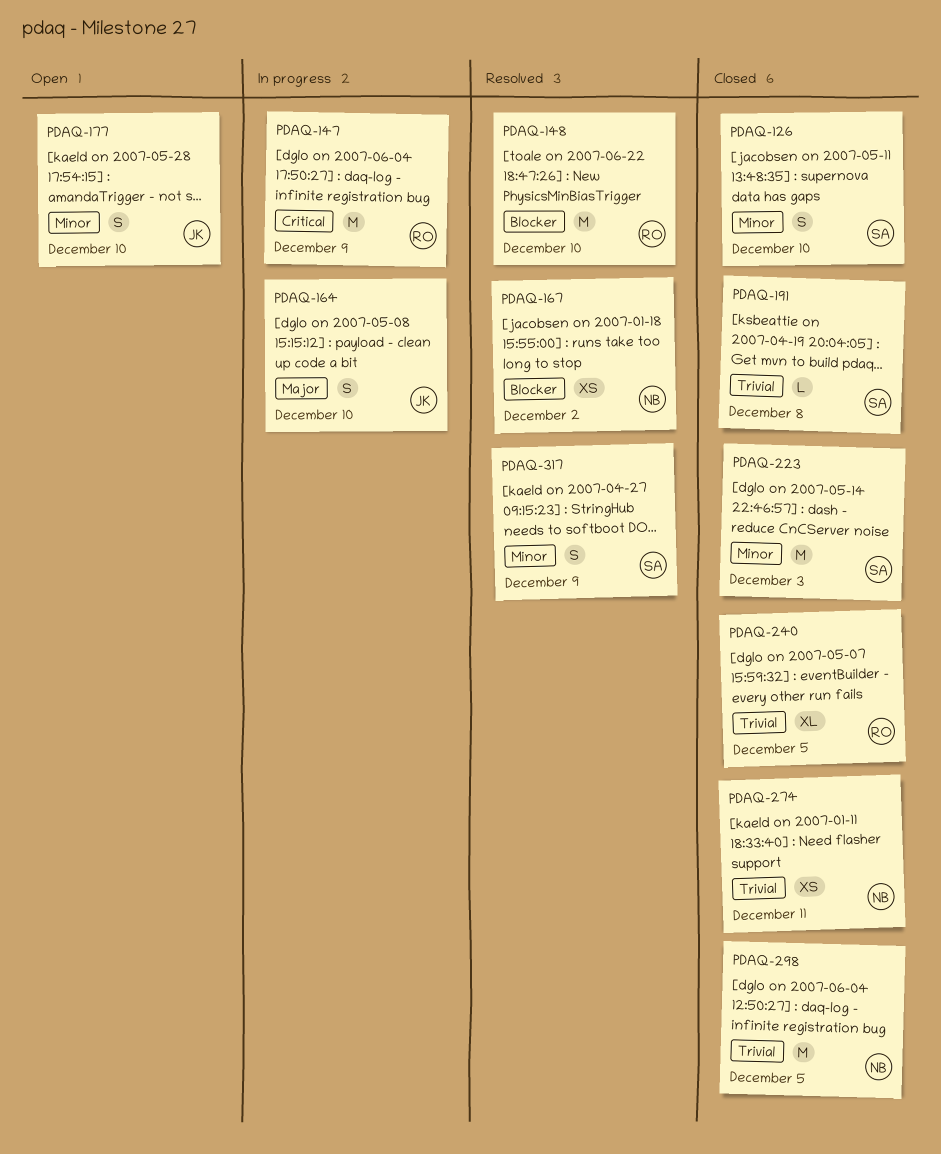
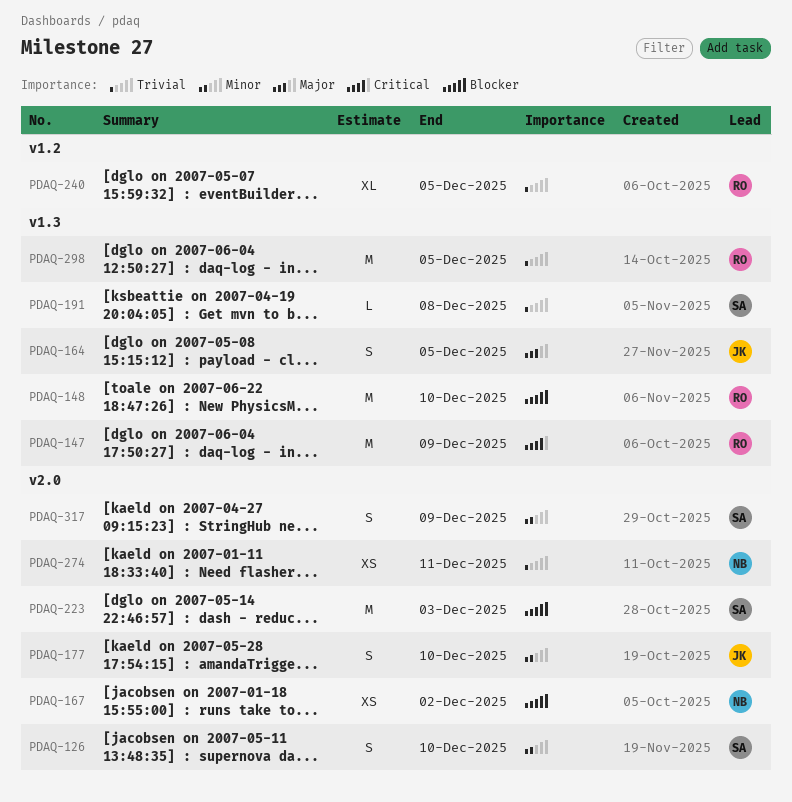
PDAQ-164, due: Dec 10 -> Dec 5
PDAQ-223, priority: Minor -> Blocker
PDAQ-298, owner: NB -> RO

